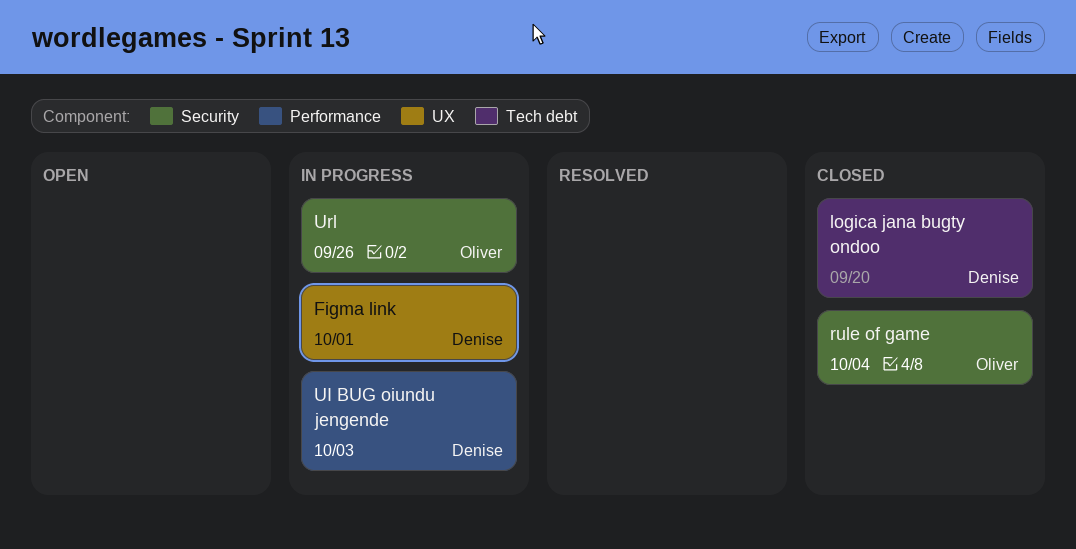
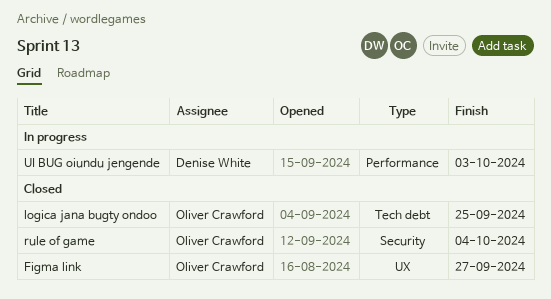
Figma link, status: In progress -> Closed
Figma link, owner: Denise White -> Oliver Crawford
Figma link, due: Oct 1 -> Sep 27
logica jana bugty ondoo, owner: Denise White -> Oliver Crawford
logica jana bugty ondoo, due: Sep 20 -> Sep 25
Url: present -> none

